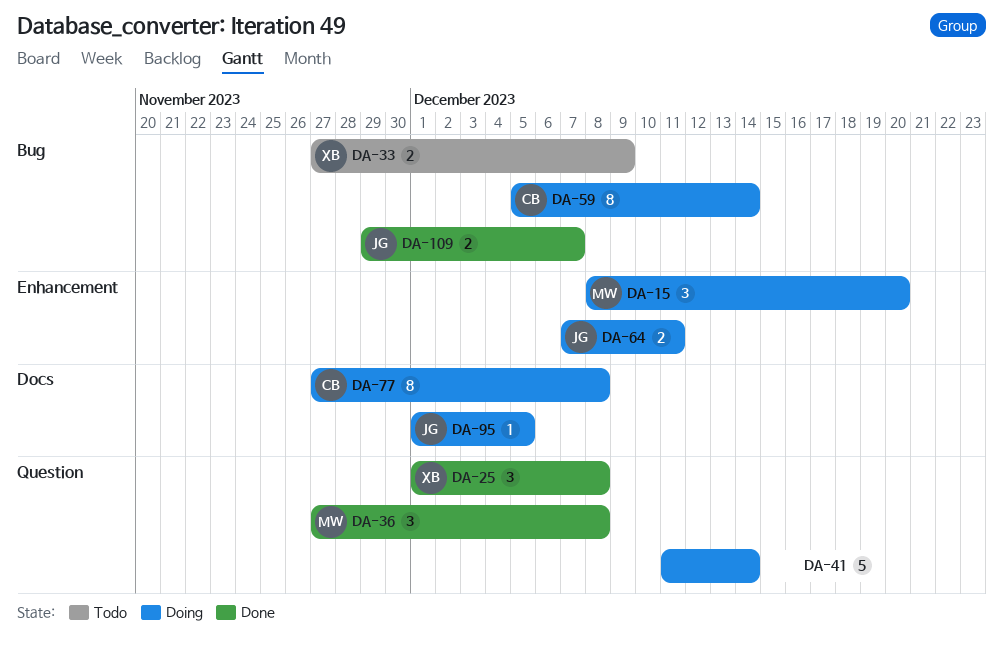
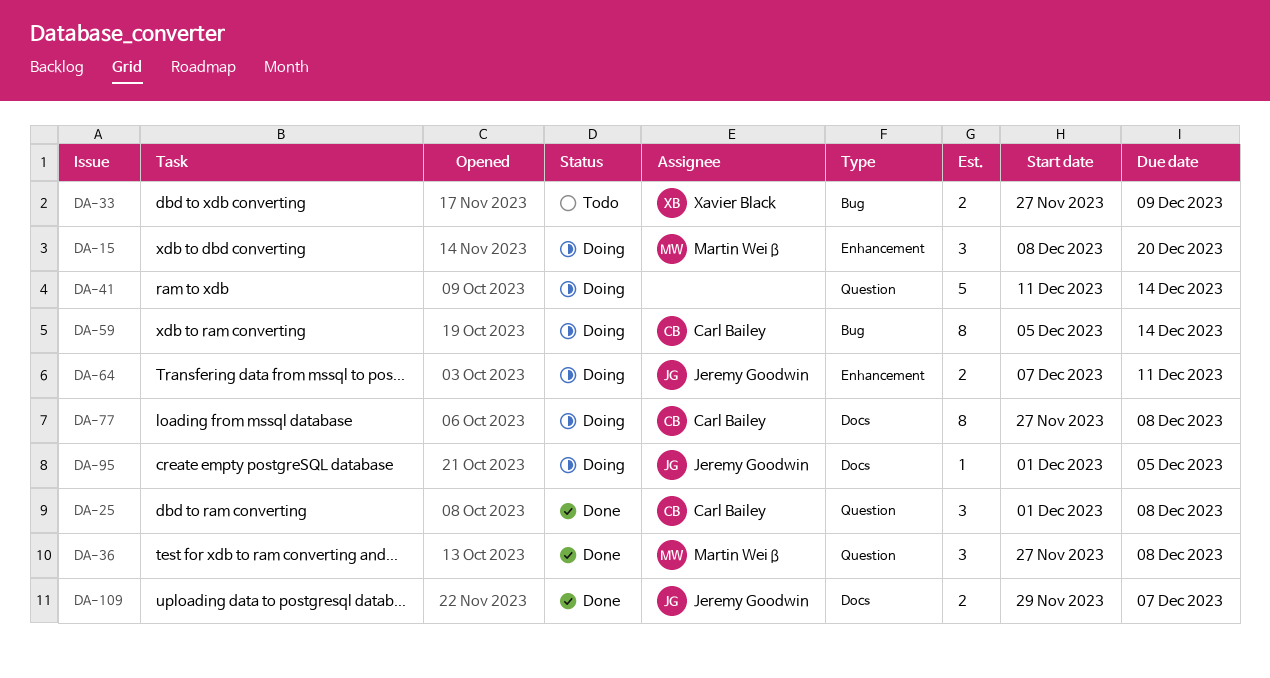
DA-25, owner: Xavier Black -> Carl Bailey
DA-109, label: Bug -> Docs

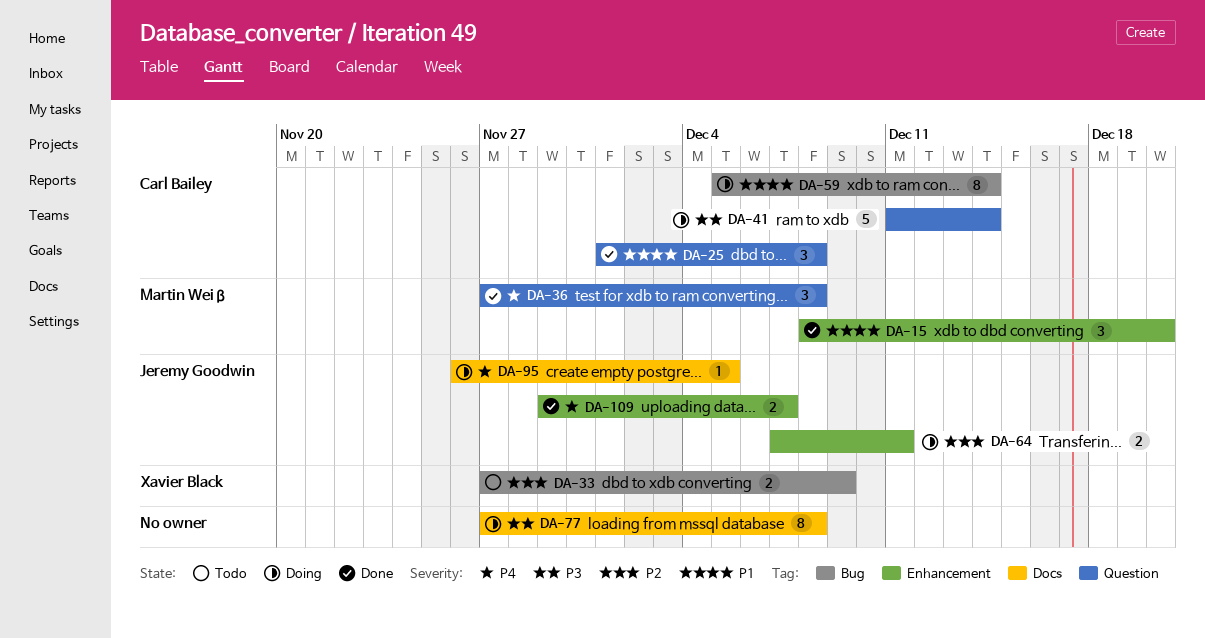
DA-15, status: Doing -> Done
DA-41, owner: none -> Carl Bailey
DA-77, owner: Carl Bailey -> none
DA-95, start: Dec 1 -> Nov 26
DA-109, label: Docs -> Enhancement

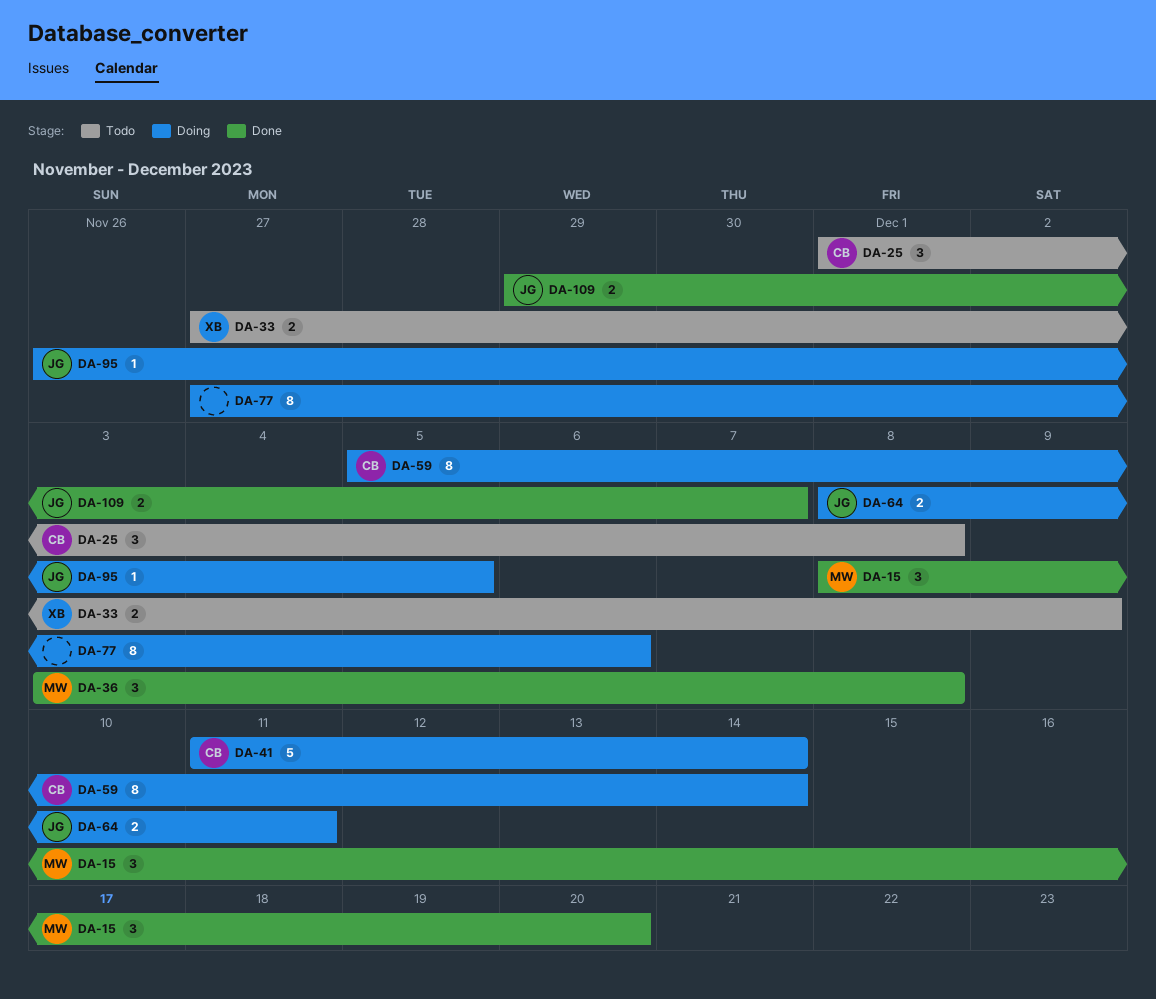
DA-25, status: Done -> Todo
DA-36, start: Nov 27 -> Dec 3
DA-64, start: Dec 7 -> Dec 8
DA-77, due: Dec 8 -> Dec 6

